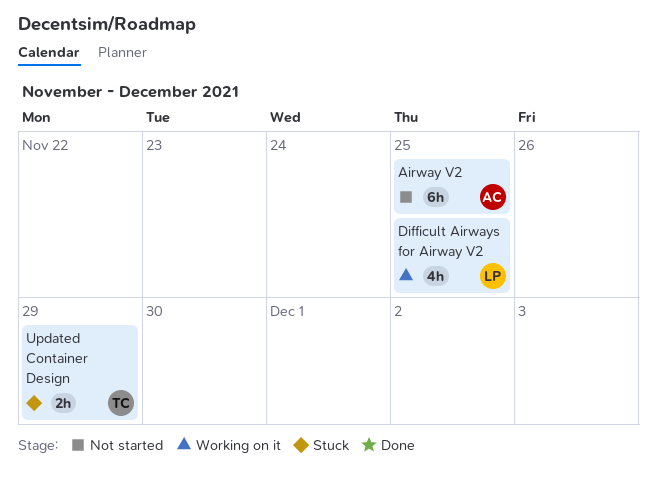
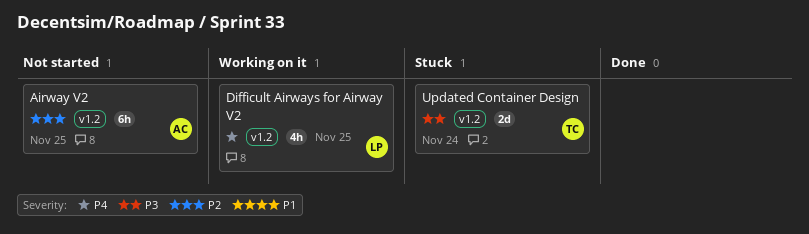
Updated Container Design, estimate: 2h -> 2d
Updated Container Design, due: Nov 29 -> Nov 24

